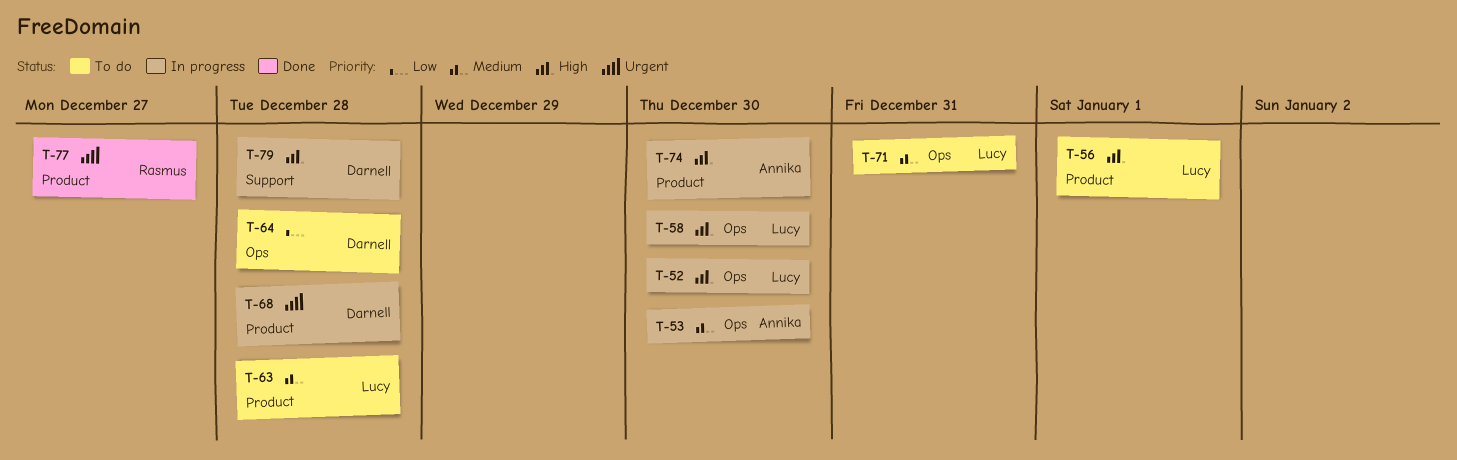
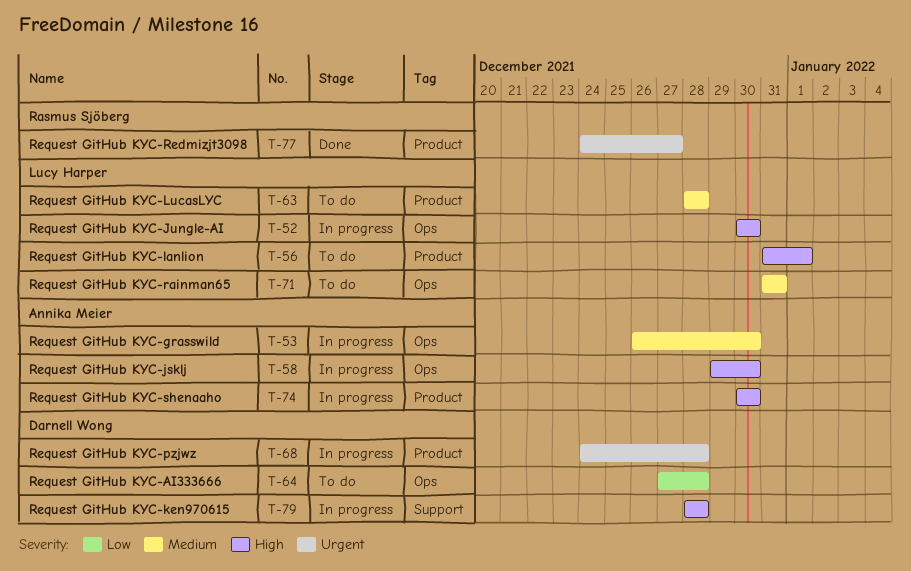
T-58, owner: Lucy Harper -> Annika Meier

